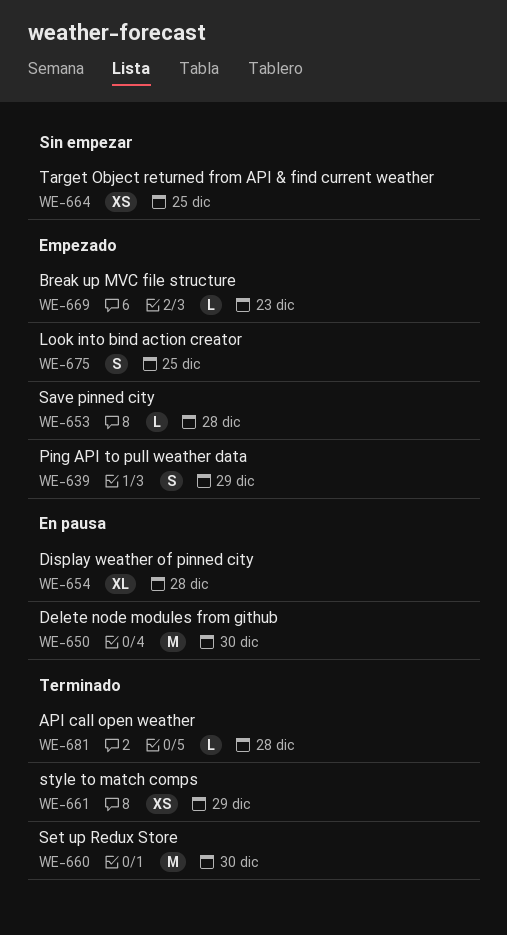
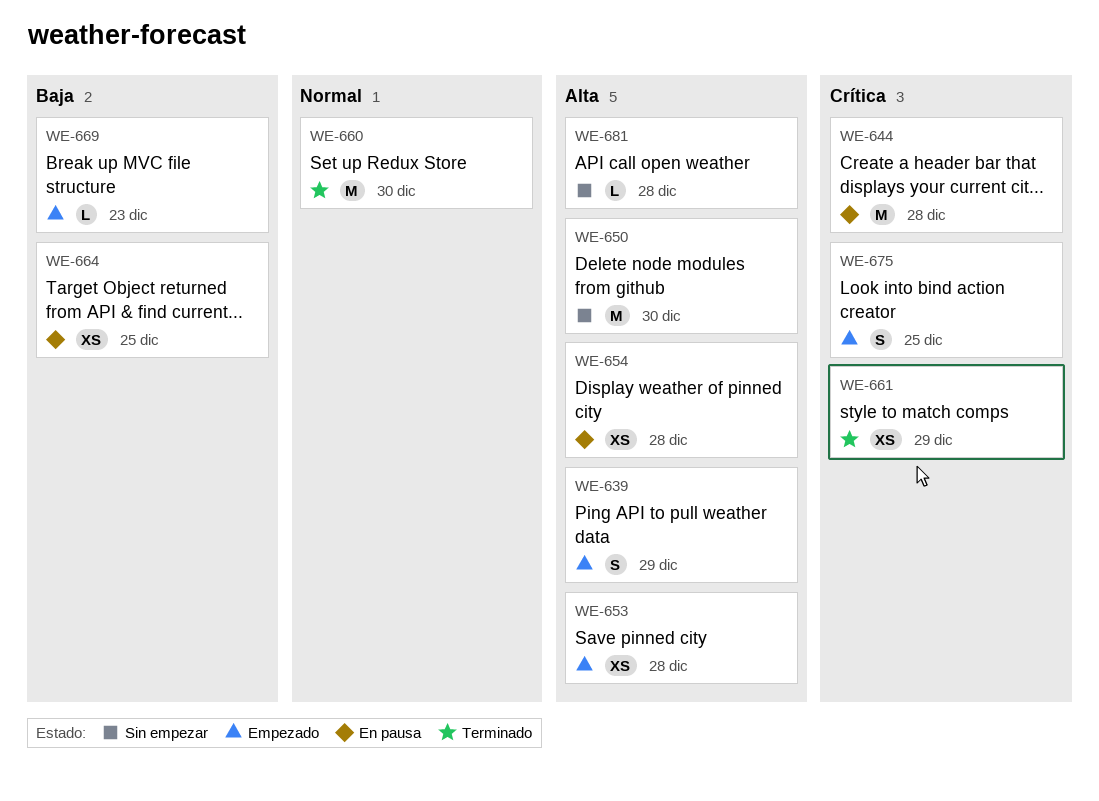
WE-644: none -> present
WE-650, status: En pausa -> Sin empezar
WE-653, estimate: L -> XS
WE-654, estimate: XL -> XS
WE-664, status: Sin empezar -> En pausa
WE-681, status: Terminado -> Sin empezar

